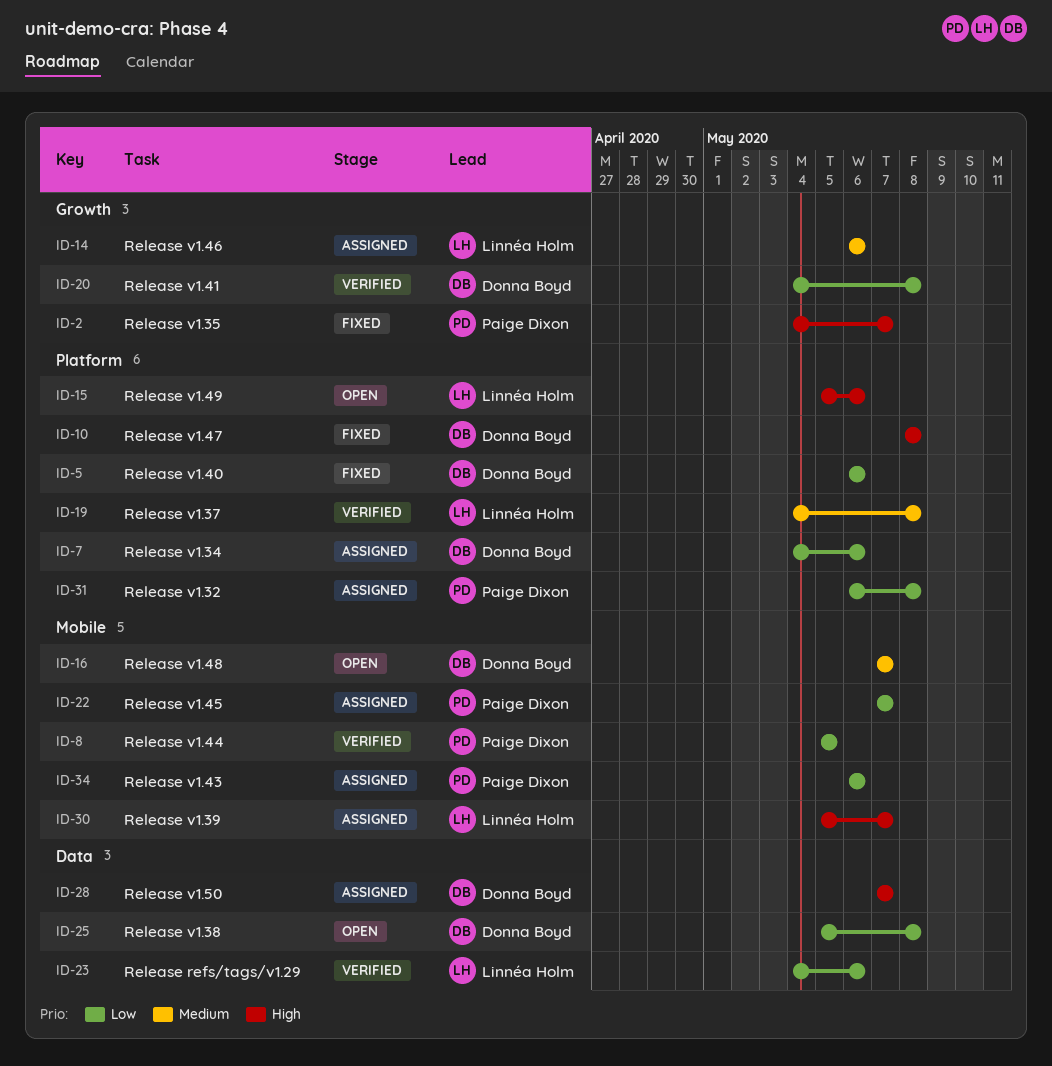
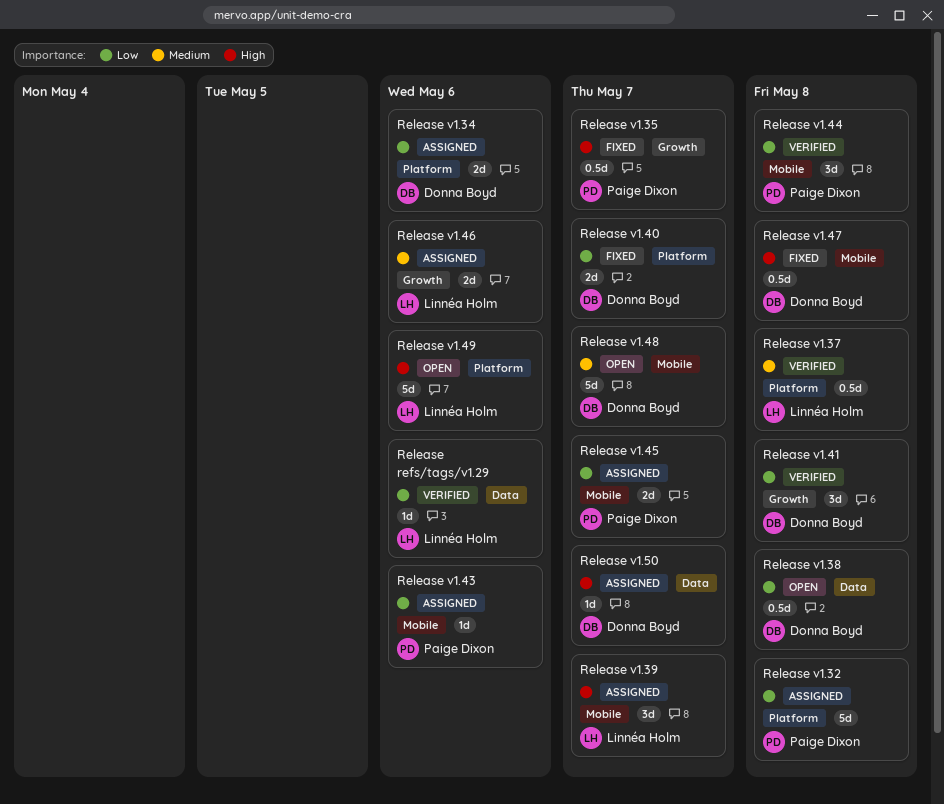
Release v1.40, due: May 6 -> May 7
Release v1.44, due: May 5 -> May 8
Release v1.47, label: Platform -> Mobile

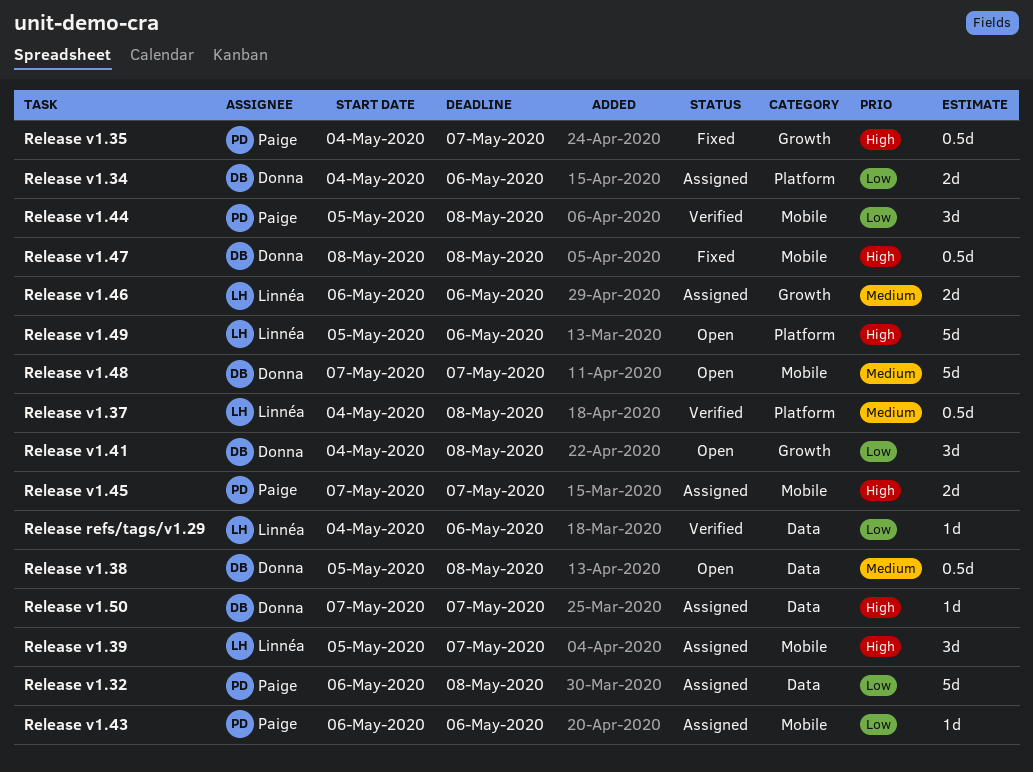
Release v1.32, label: Platform -> Data
Release v1.38, priority: Low -> Medium
Release v1.40: present -> none
Release v1.41, status: Verified -> Open
Release v1.45, priority: Low -> High

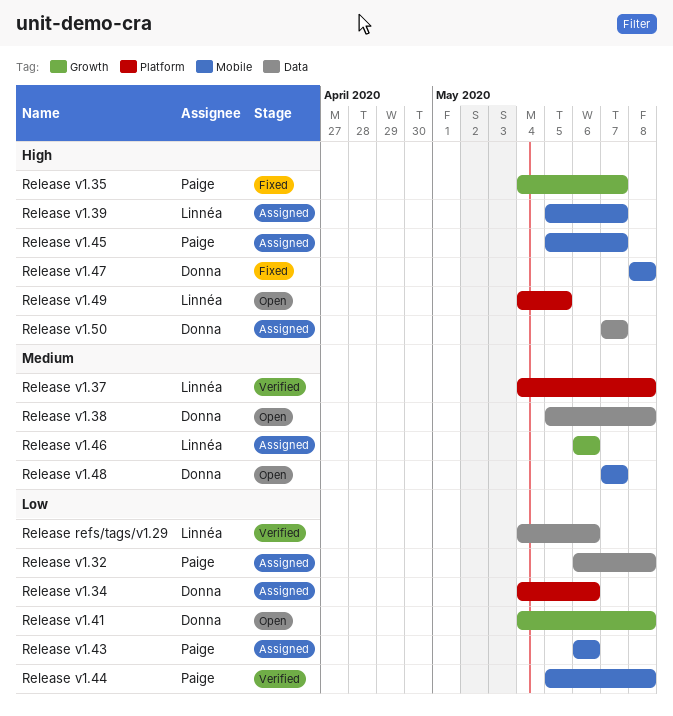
Release v1.45, start: May 7 -> May 5
Release v1.49, start: May 5 -> May 4
Release v1.49, due: May 6 -> May 5

